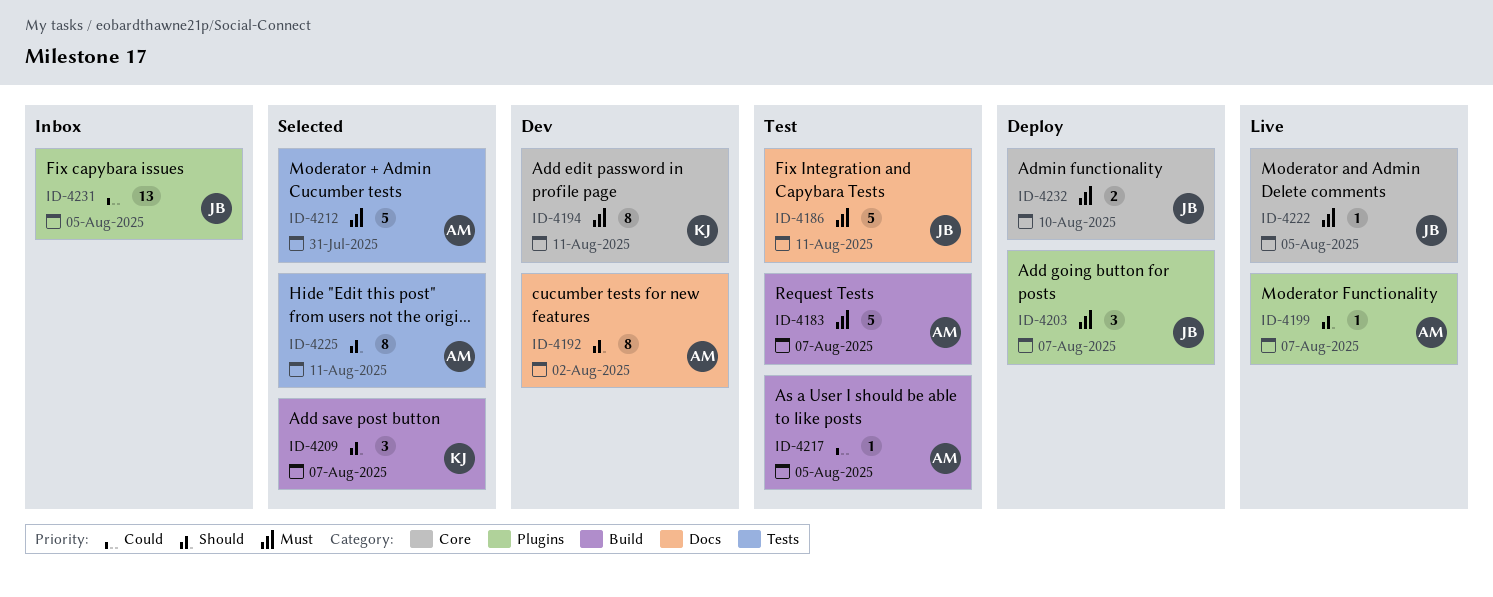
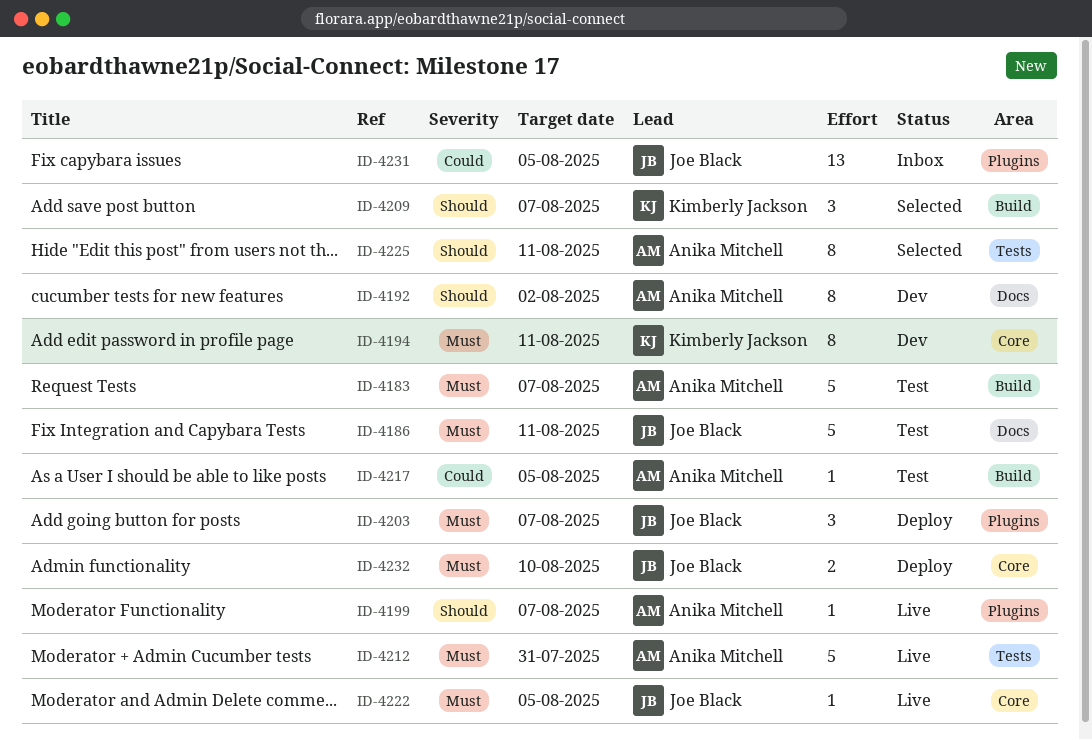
ID-4212, status: Selected -> Live

